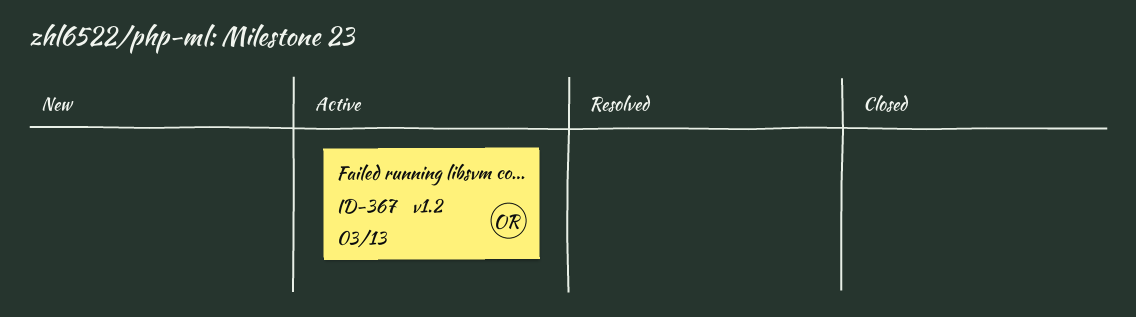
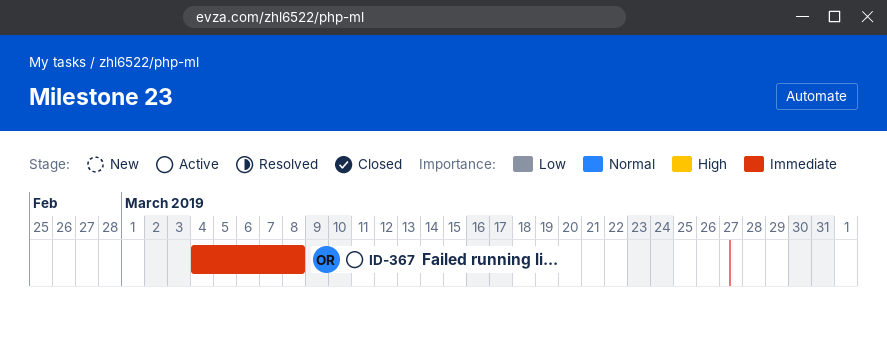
ID-367, due: Mar 13 -> Mar 8

